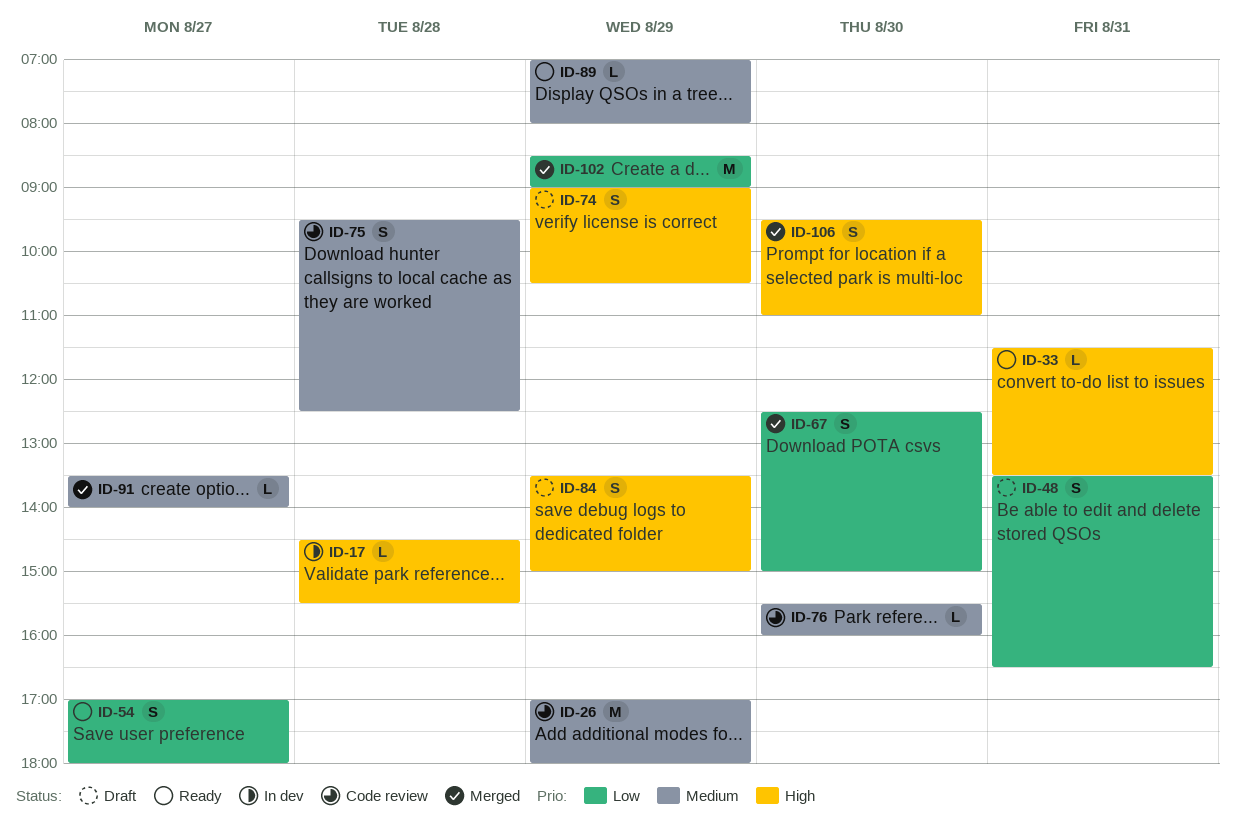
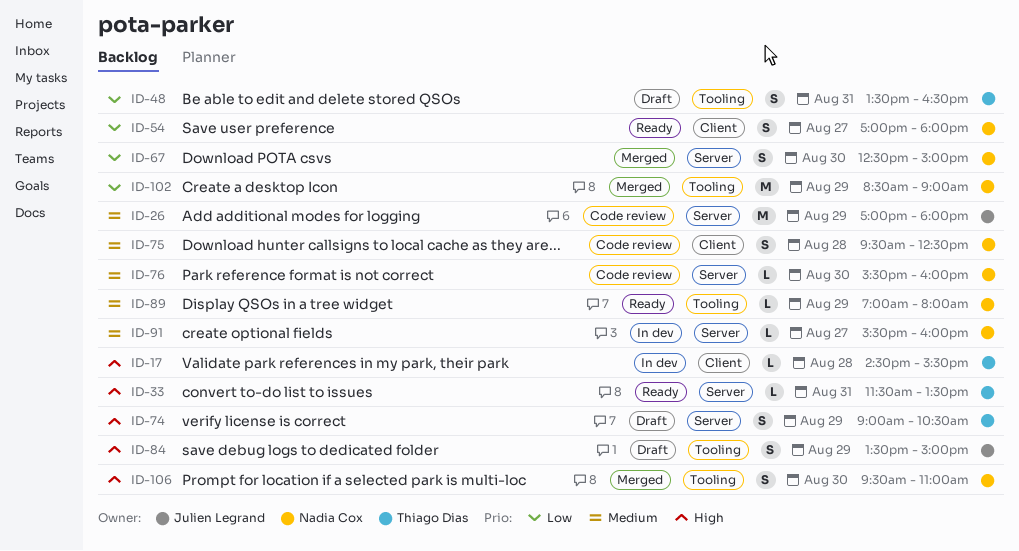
ID-91, status: Merged -> In dev
ID-91, begins: 13:30 -> 15:30
ID-91, ends: 14:00 -> 16:00

